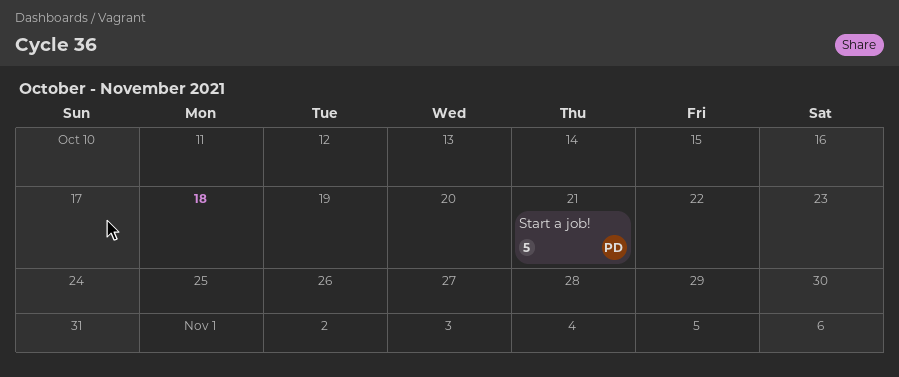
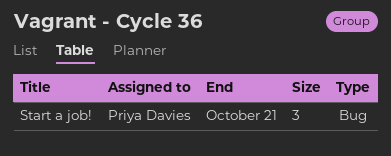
Start a job!, estimate: 5 -> 3

